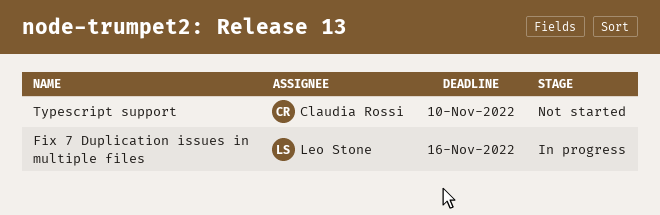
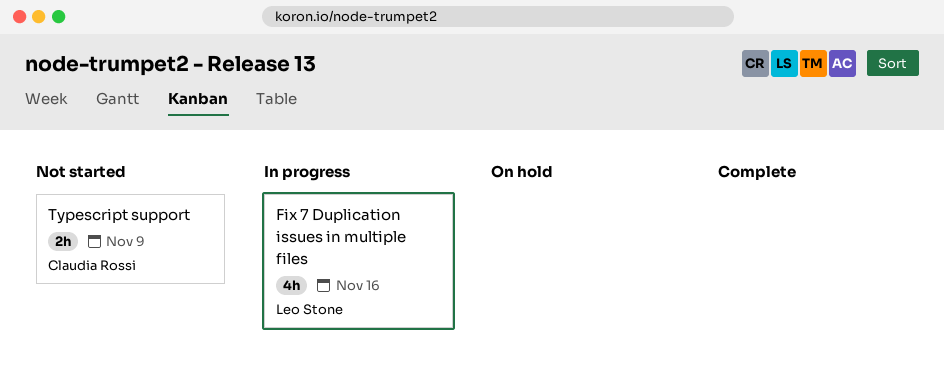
Typescript support, due: Nov 10 -> Nov 9

